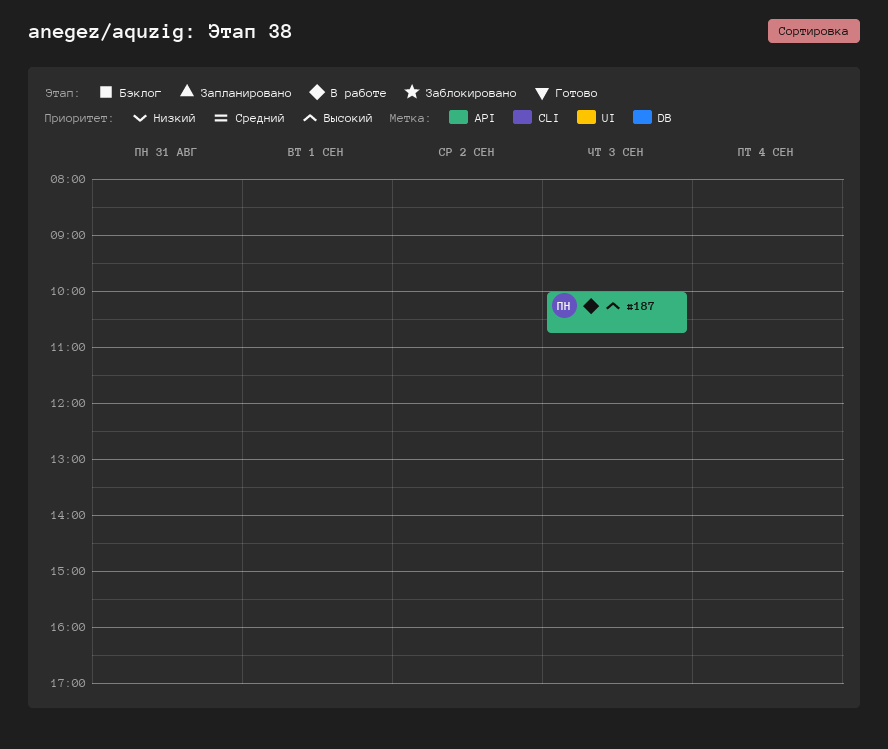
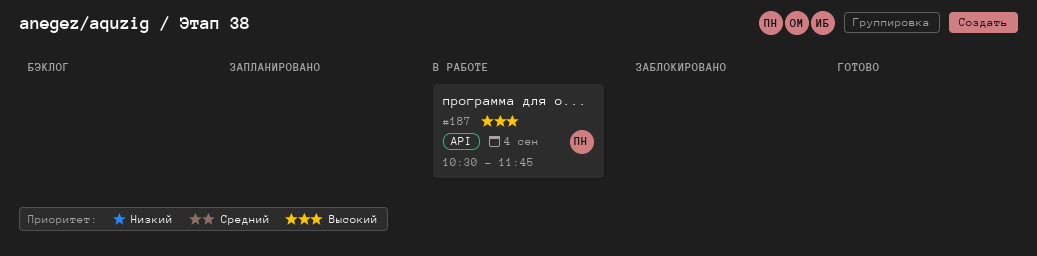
#187, day: Sep 3 -> Sep 4
#187, begins: 10:00 -> 10:30
#187, ends: 10:45 -> 11:45

